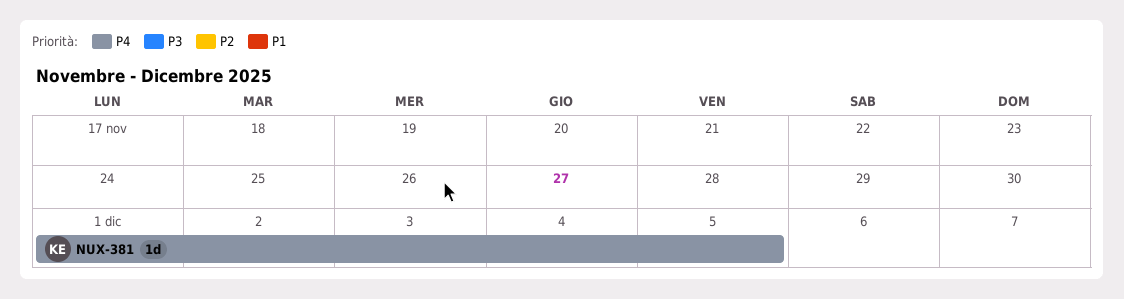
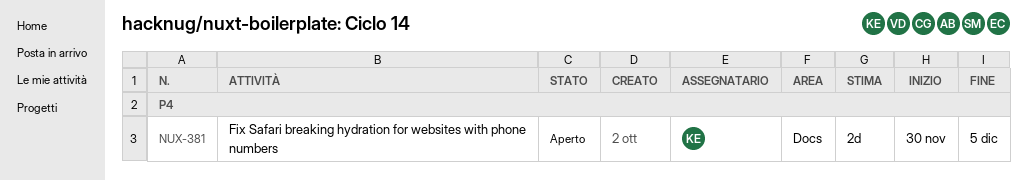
NUX-381, estimate: 1d -> 2d
NUX-381, start: Dec 1 -> Nov 30

